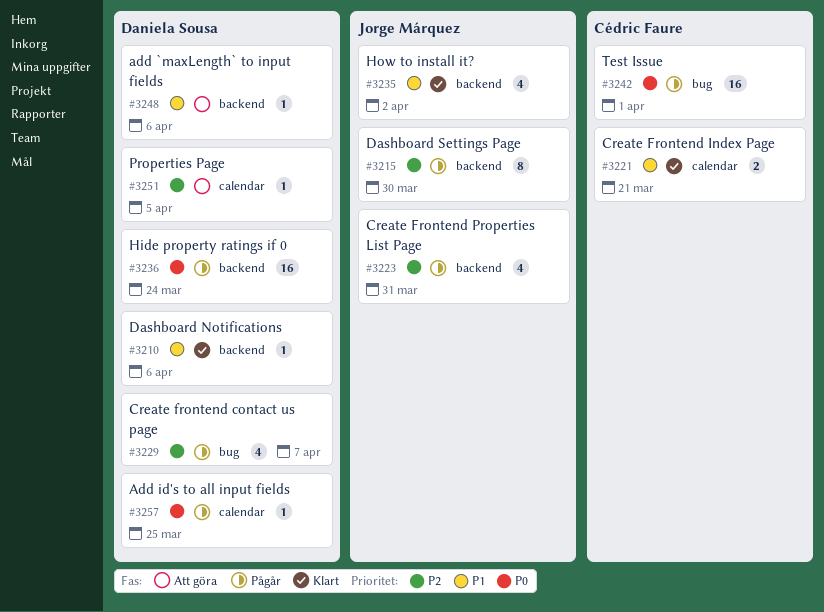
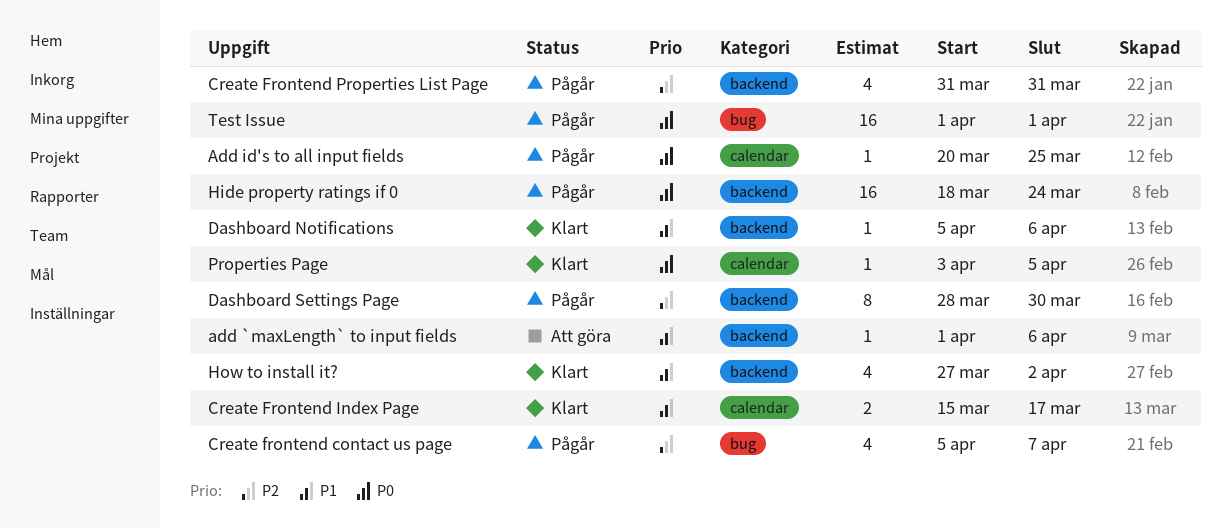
Create Frontend Index Page, due: Mar 21 -> Mar 17
Properties Page, status: Att göra -> Klart
Properties Page, priority: P2 -> P0

